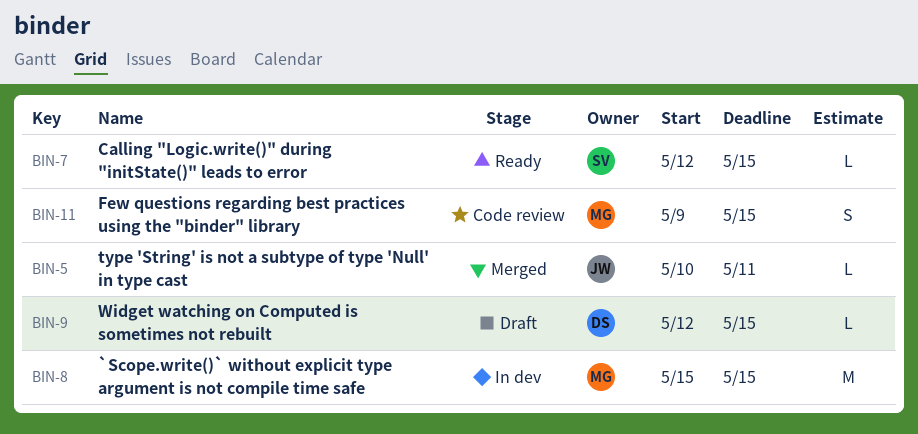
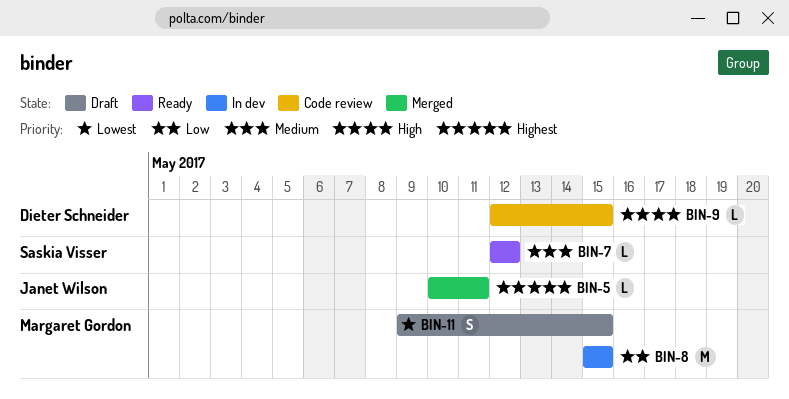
BIN-7, due: May 15 -> May 12
BIN-9, status: Draft -> Code review
BIN-11, status: Code review -> Draft

